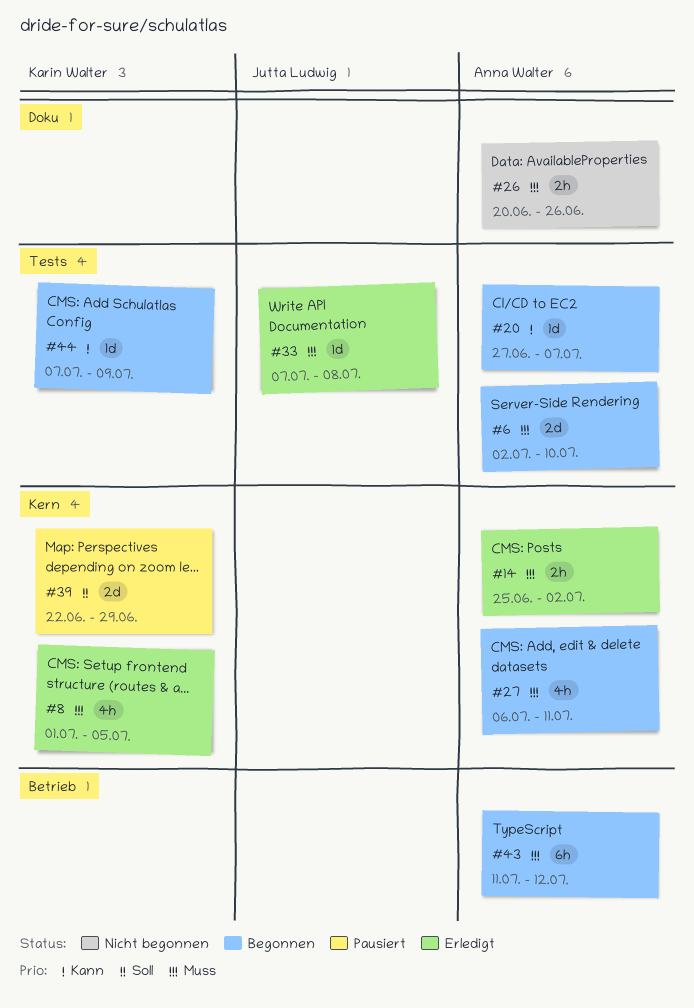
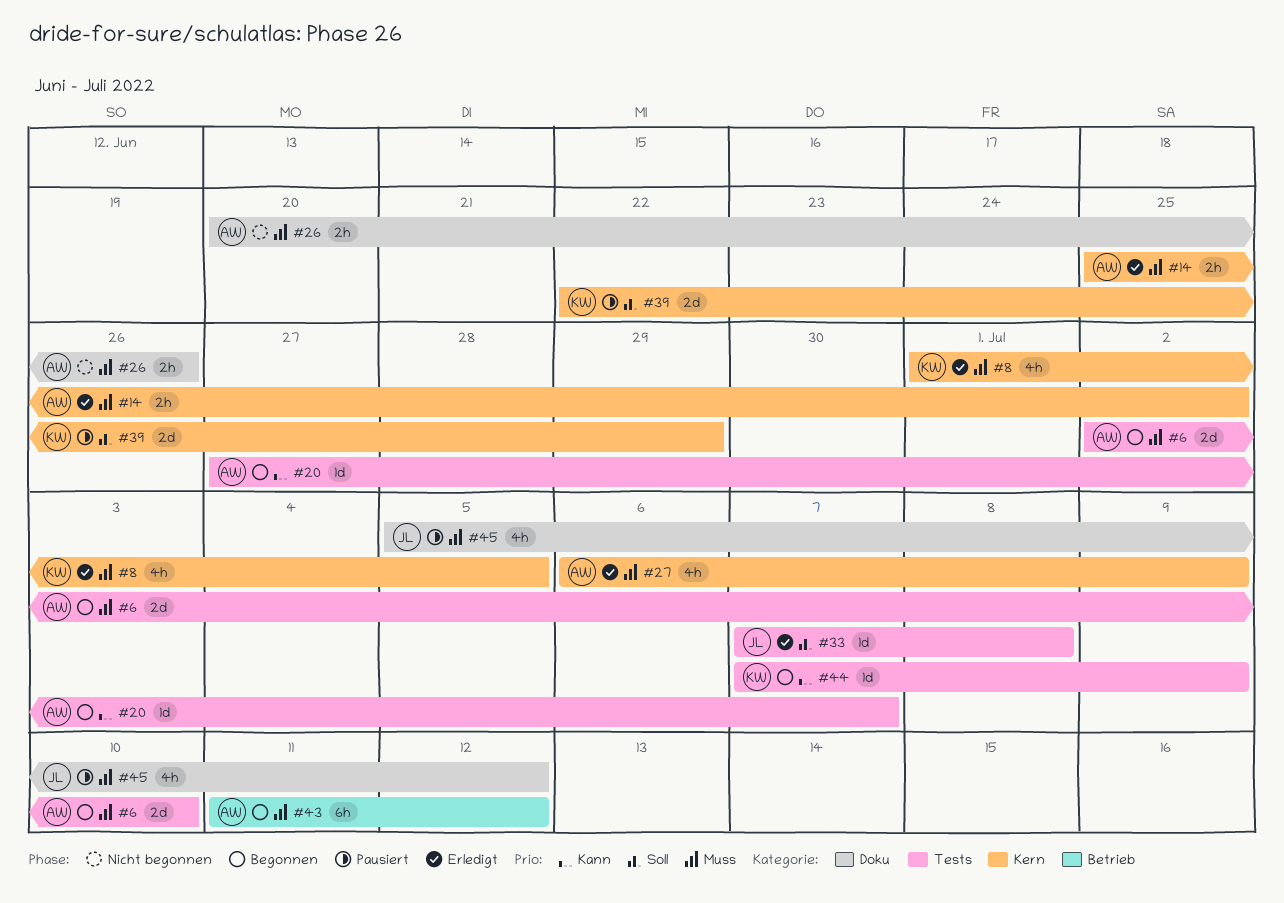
#27, status: Begonnen -> Erledigt
#27, due: Jul 11 -> Jul 9
#33, priority: Muss -> Soll
#45: none -> present

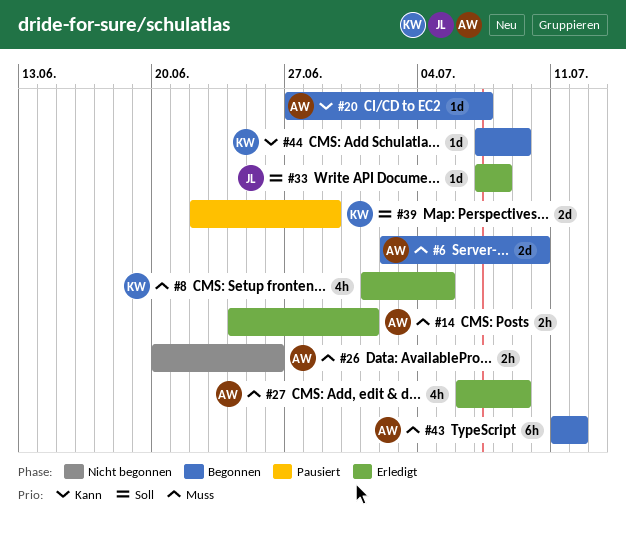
#14, start: Jun 25 -> Jun 24
#14, due: Jul 2 -> Jul 1
#45: present -> none

